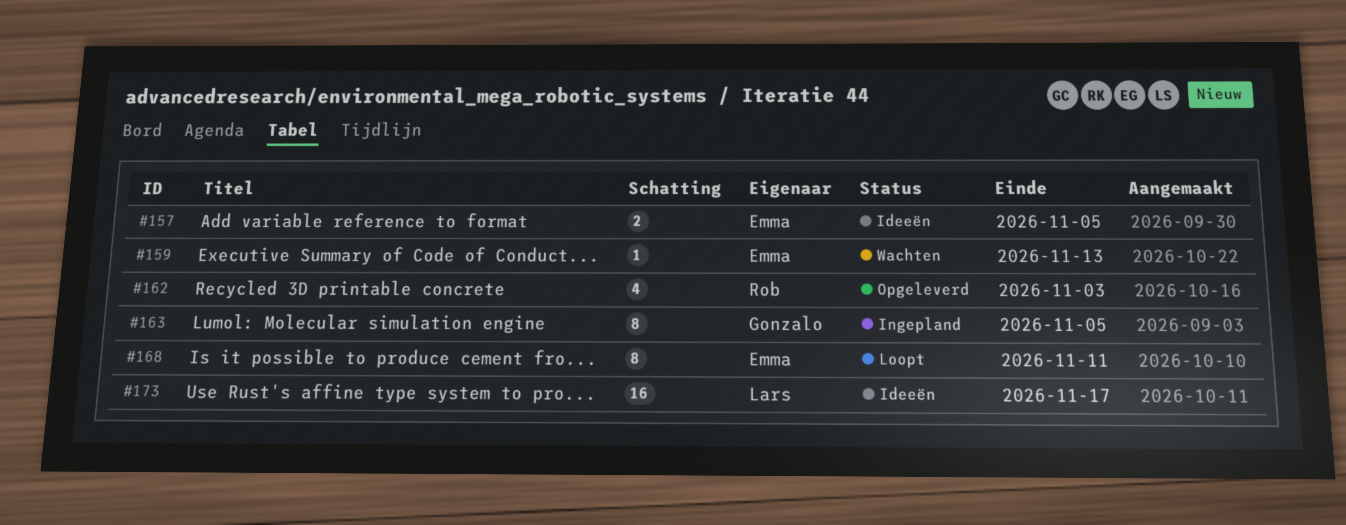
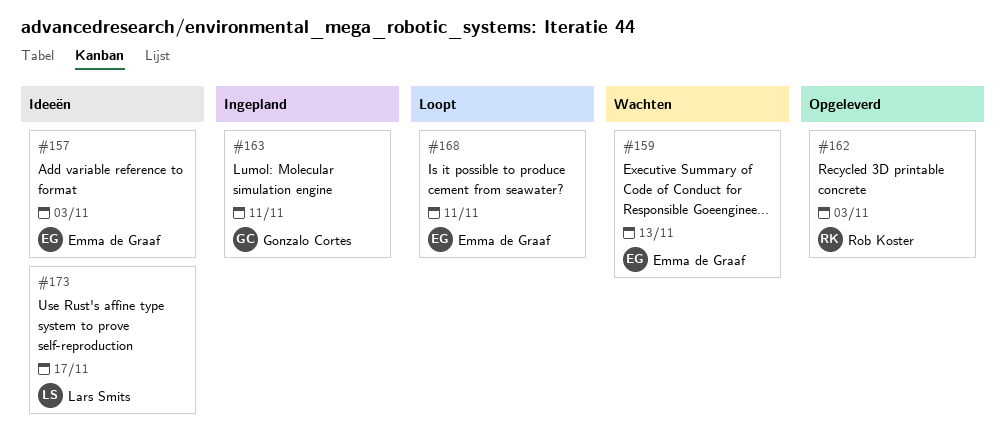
#157, due: Nov 5 -> Nov 3
#163, due: Nov 5 -> Nov 11

